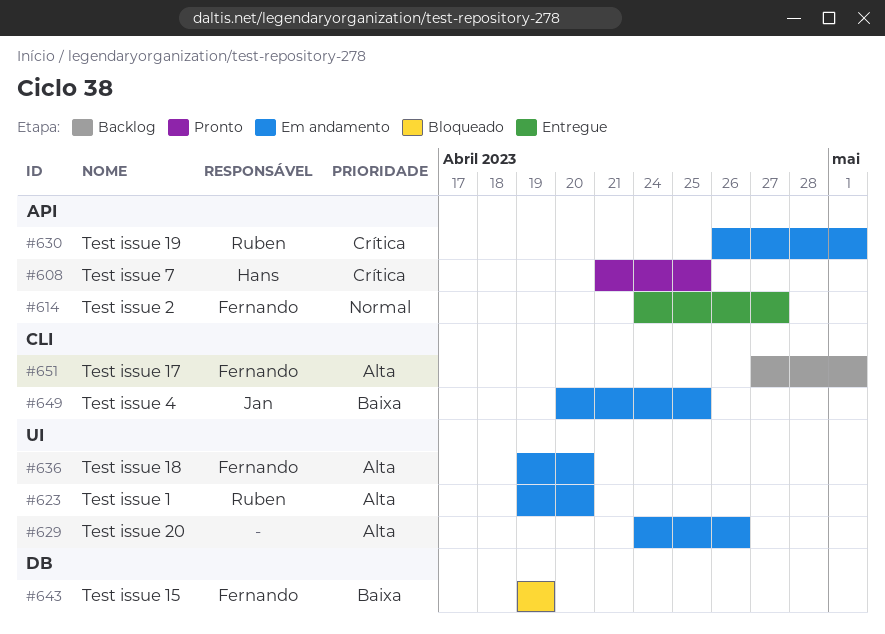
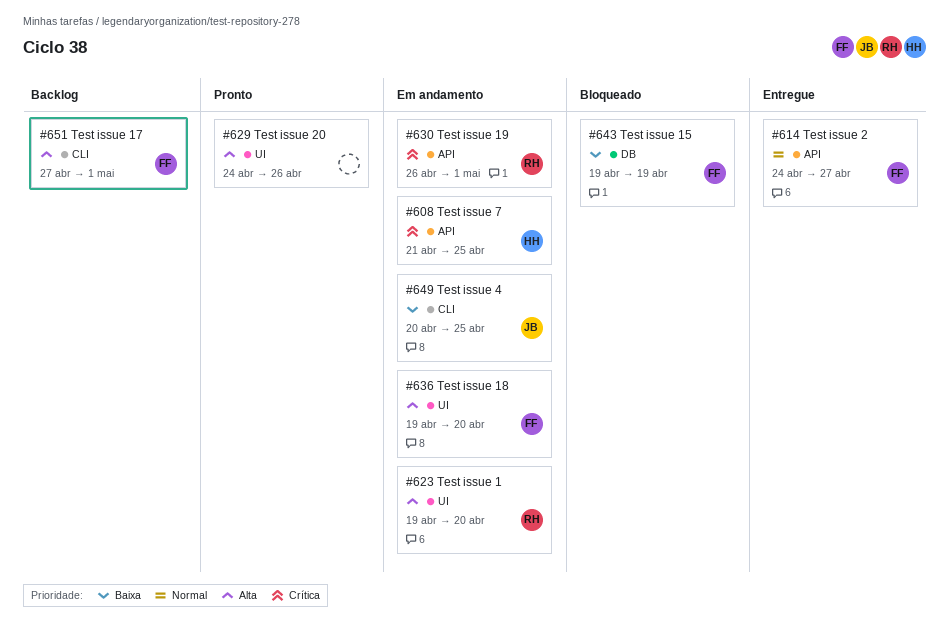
#608, status: Pronto -> Em andamento
#629, status: Em andamento -> Pronto

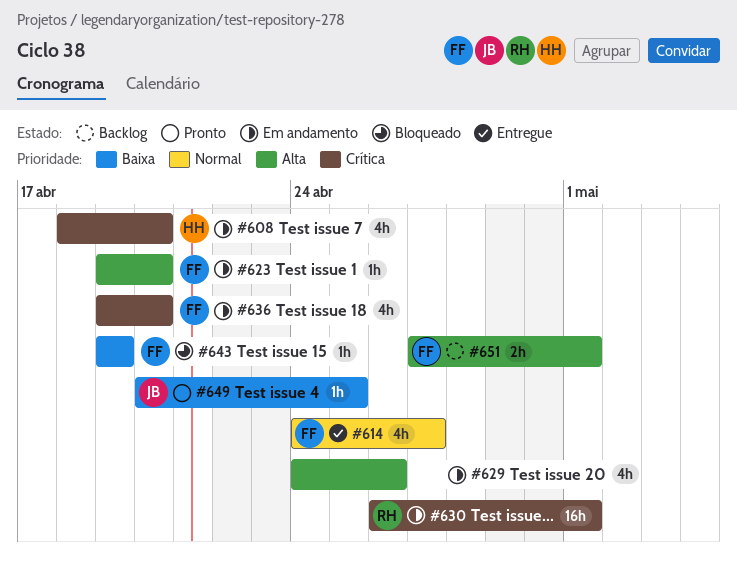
#608, start: Apr 21 -> Apr 18
#608, due: Apr 25 -> Apr 20
#623, owner: RH -> FF
#629, status: Pronto -> Em andamento
#636, priority: Alta -> Crítica
#649, status: Em andamento -> Pronto

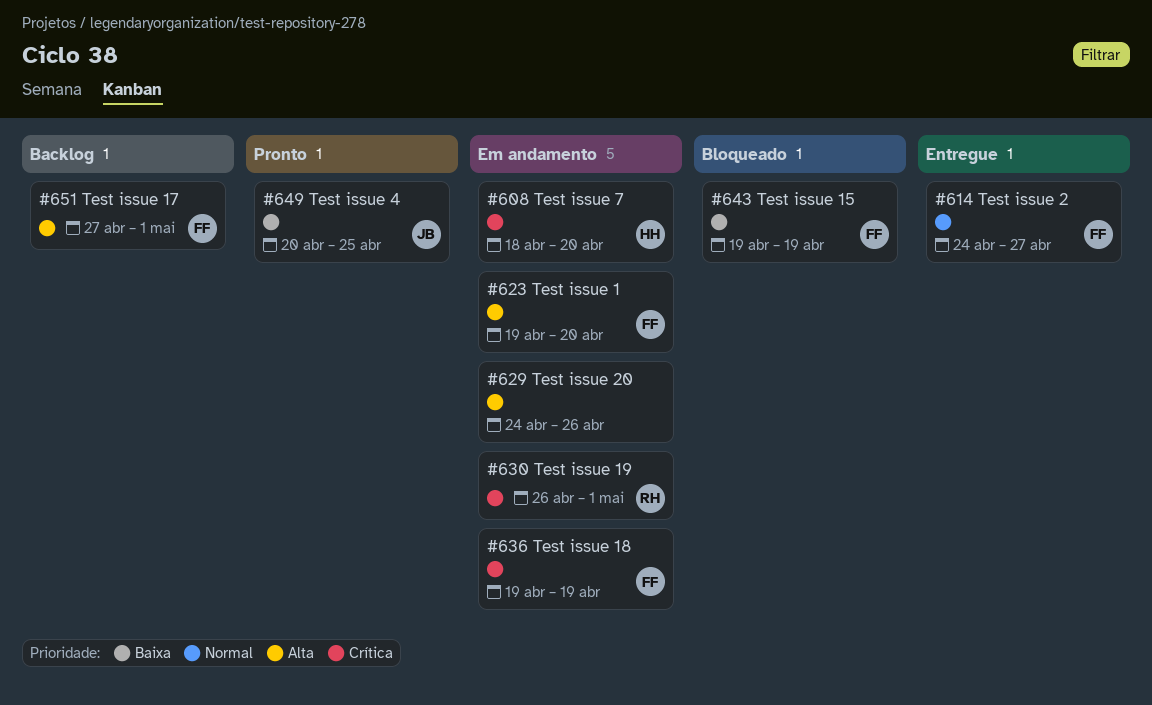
#636, due: Apr 20 -> Apr 19

